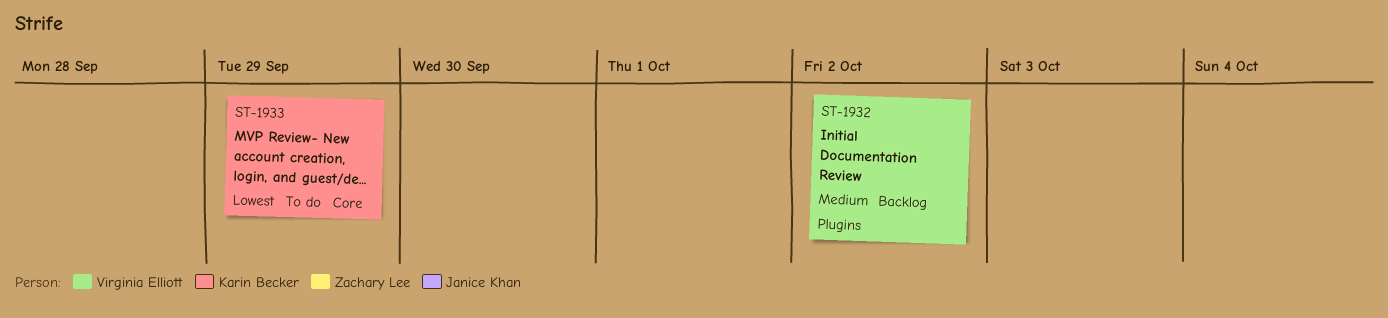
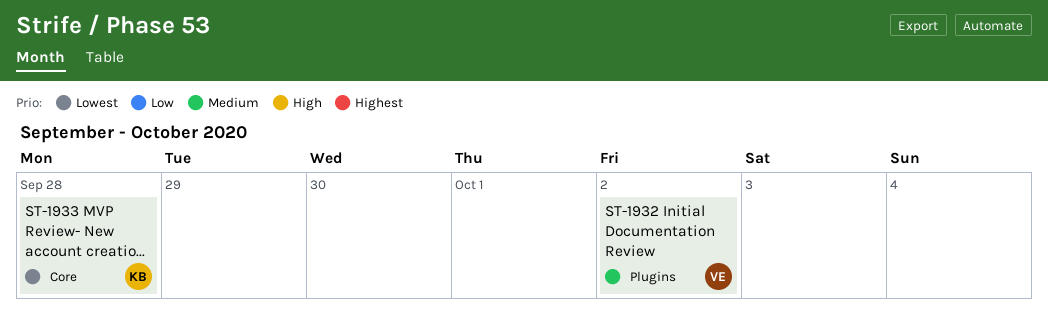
ST-1933, due: Sep 29 -> Sep 28

